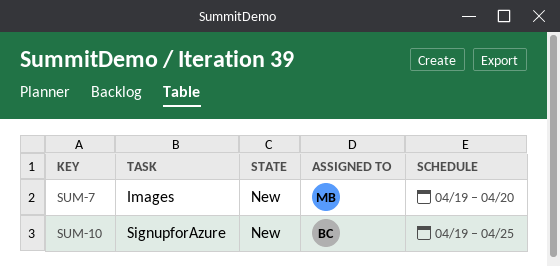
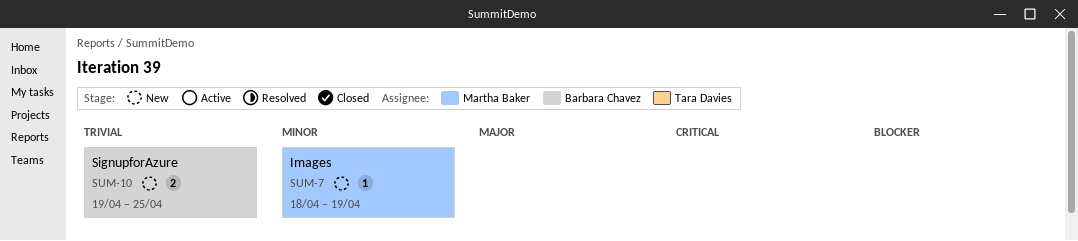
SUM-7, start: Apr 19 -> Apr 18
SUM-7, due: Apr 20 -> Apr 19

